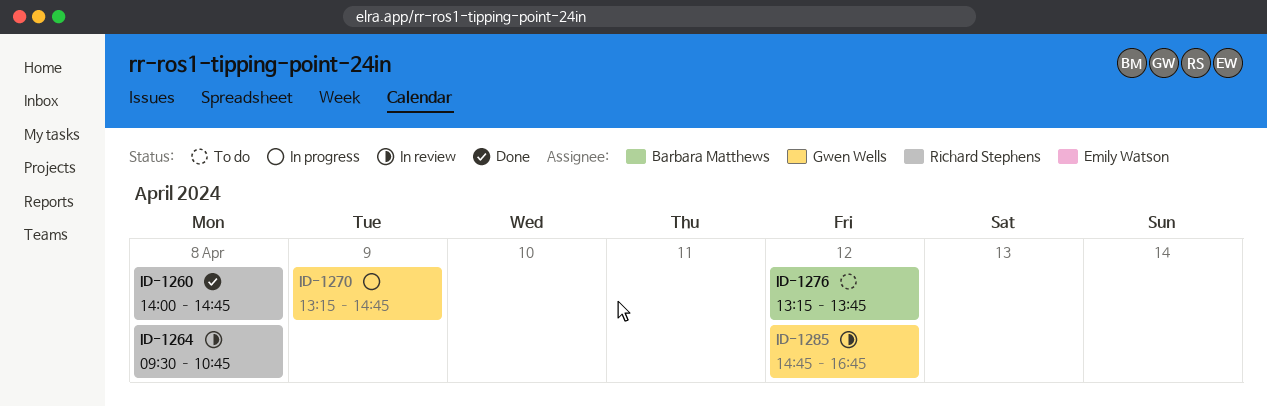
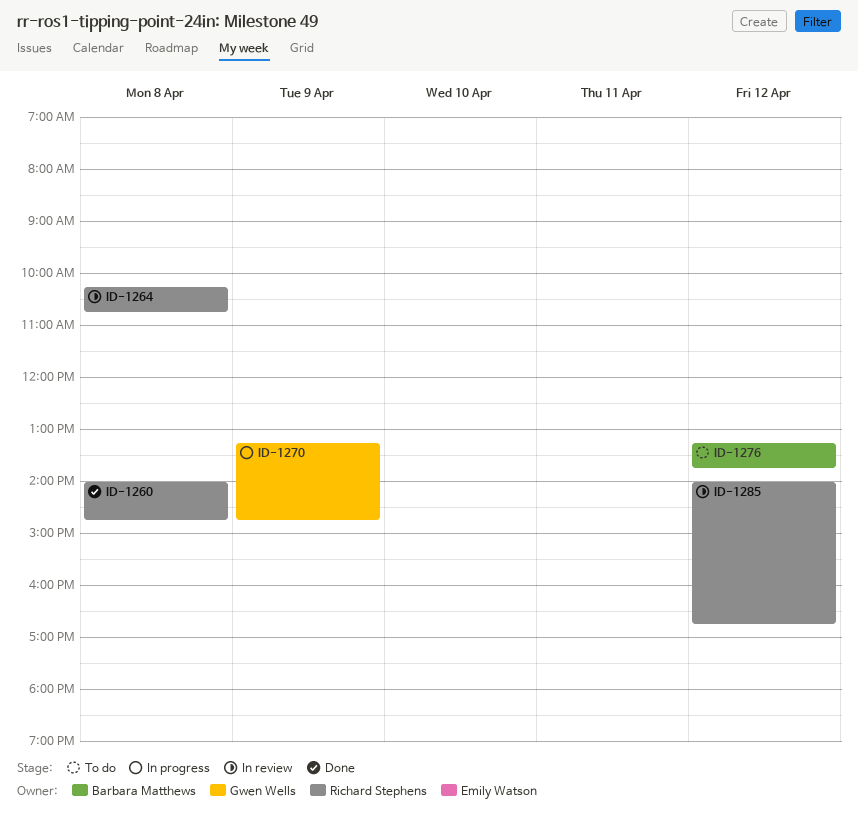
ID-1264, begins: 09:30 -> 10:15
ID-1285, owner: Gwen Wells -> Richard Stephens
ID-1285, begins: 14:45 -> 14:00

